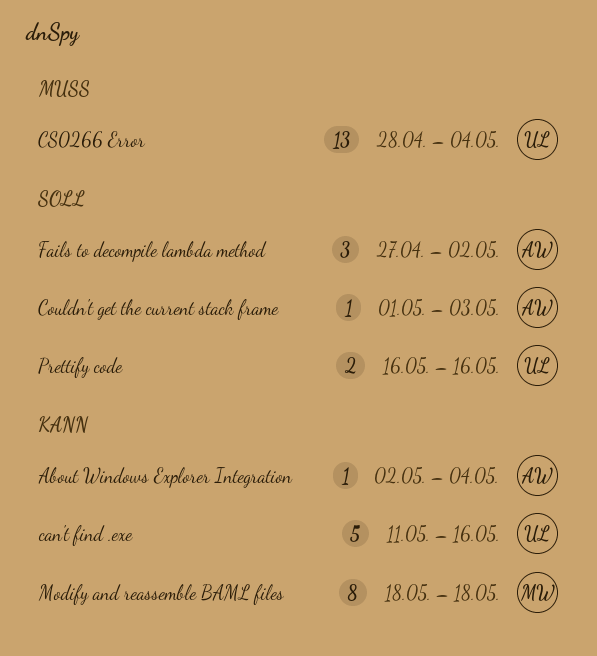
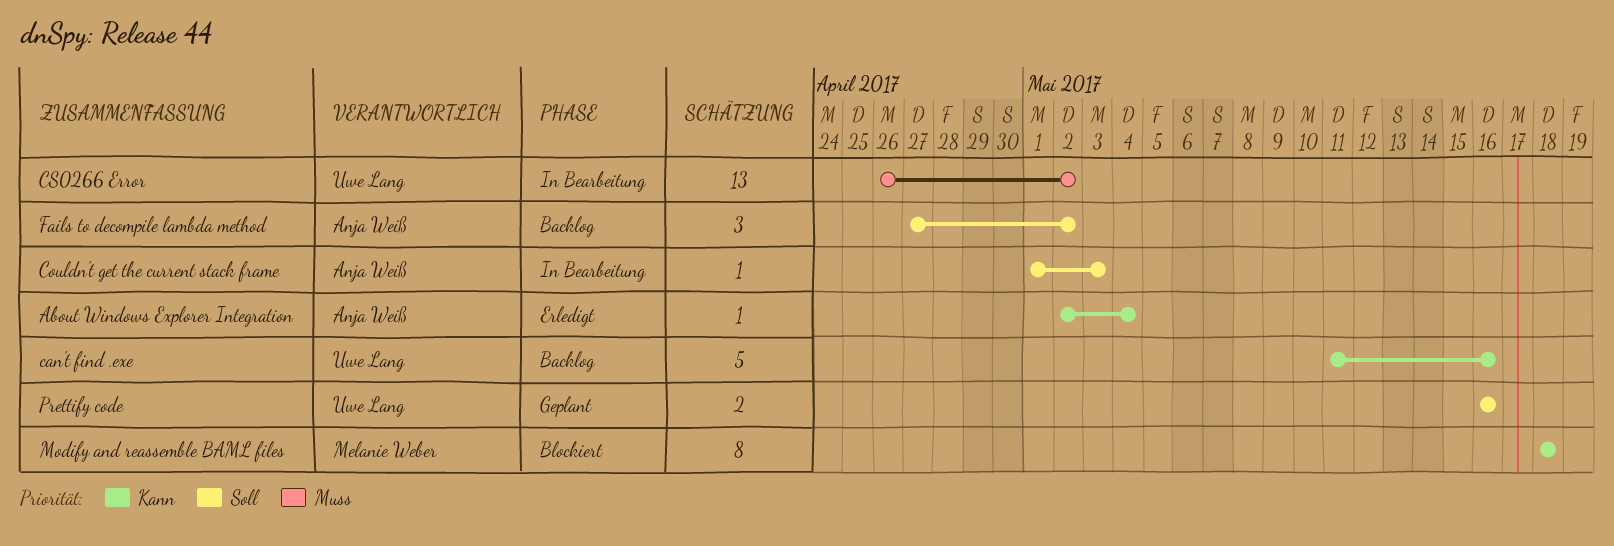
CS0266 Error, start: Apr 28 -> Apr 26
CS0266 Error, due: May 4 -> May 2

